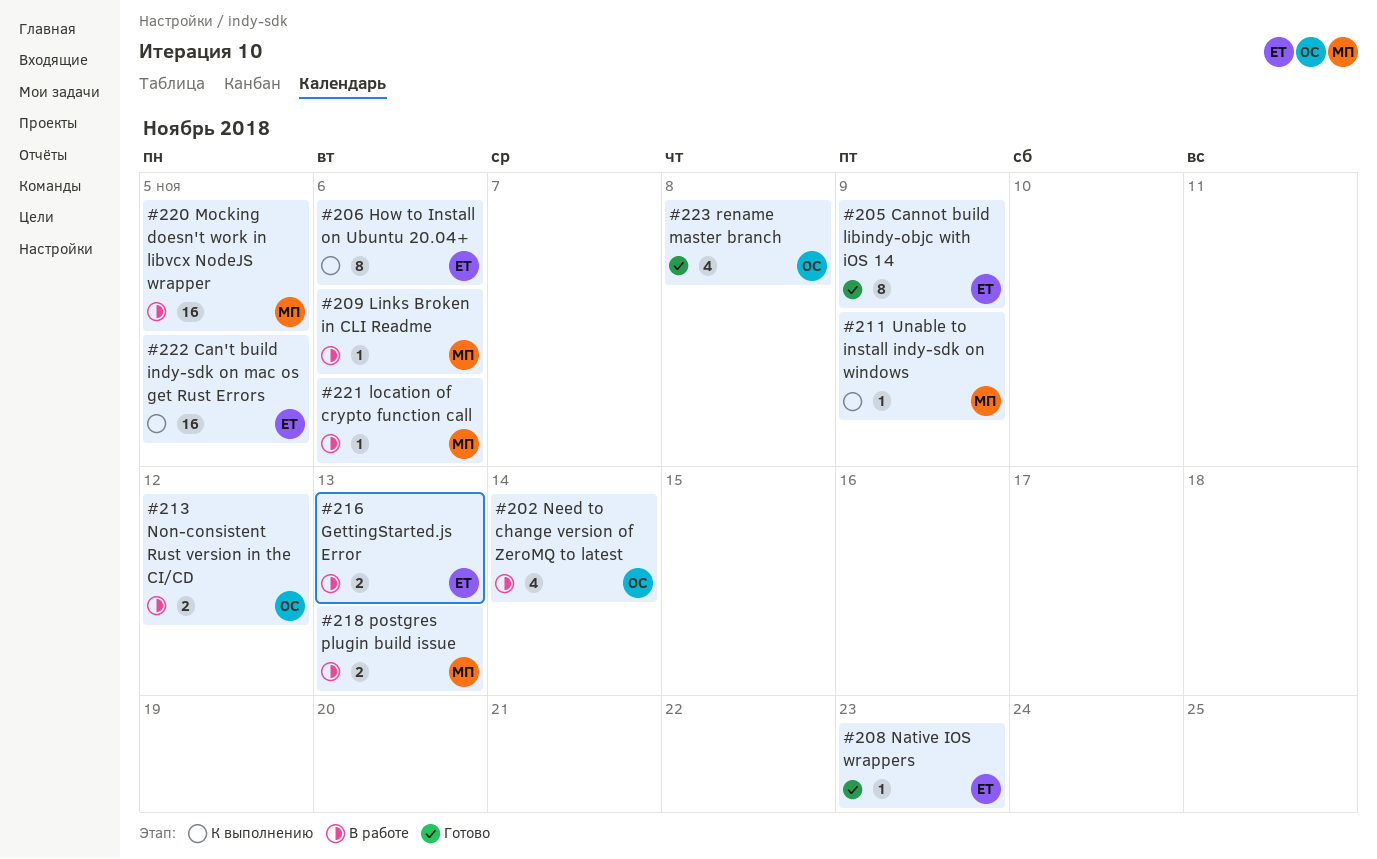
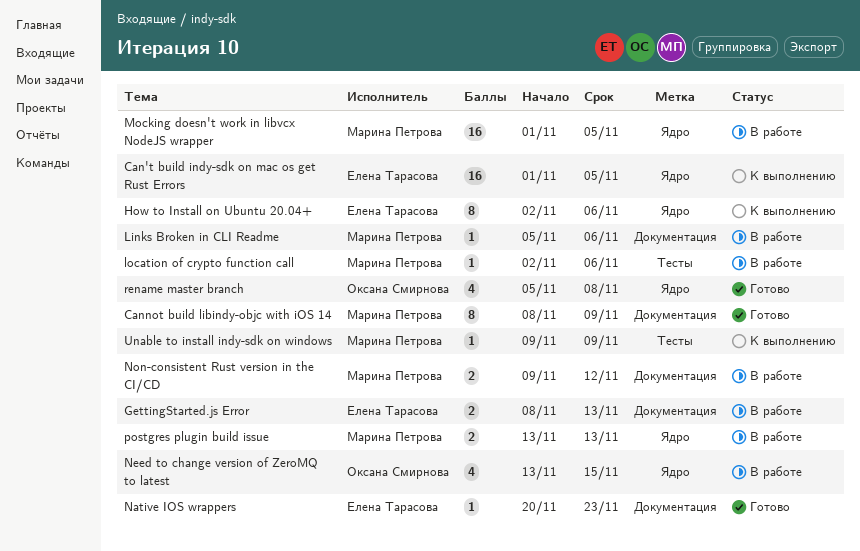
Cannot build libindy-objc with iOS 14, owner: Елена Тарасова -> Марина Петрова
Need to change version of ZeroMQ to latest, due: Nov 14 -> Nov 15
Non-consistent Rust version in the CI/CD, owner: Оксана Смирнова -> Марина Петрова

